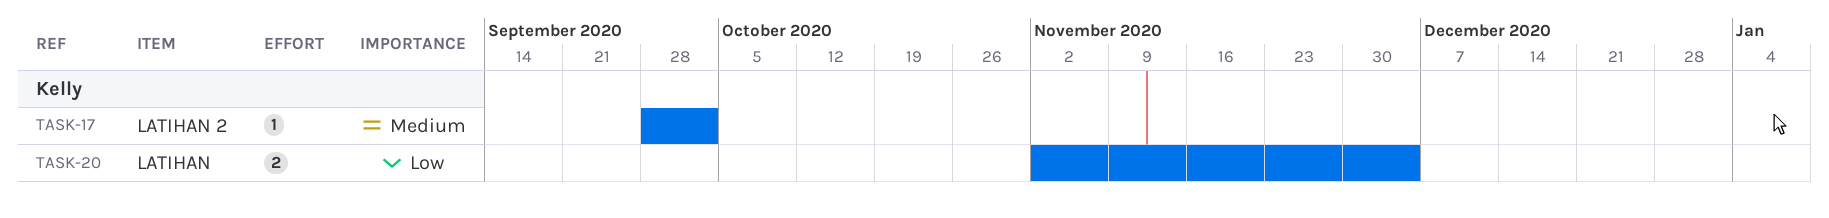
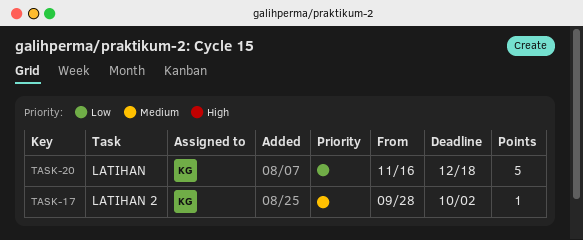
TASK-20, estimate: 2 -> 5
TASK-20, start: Nov 2 -> Nov 16
TASK-20, due: Dec 4 -> Dec 18

